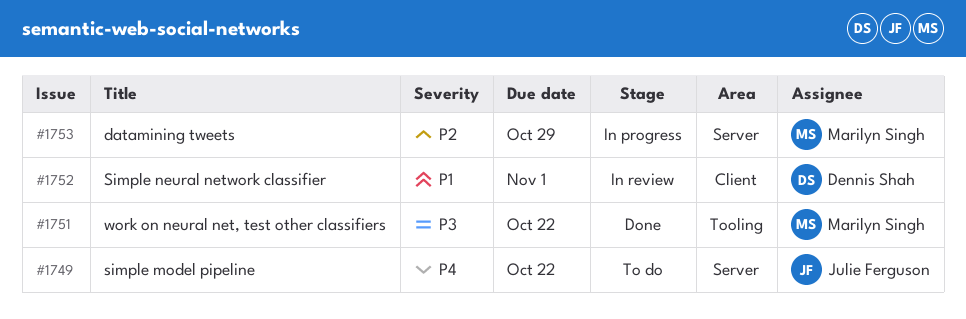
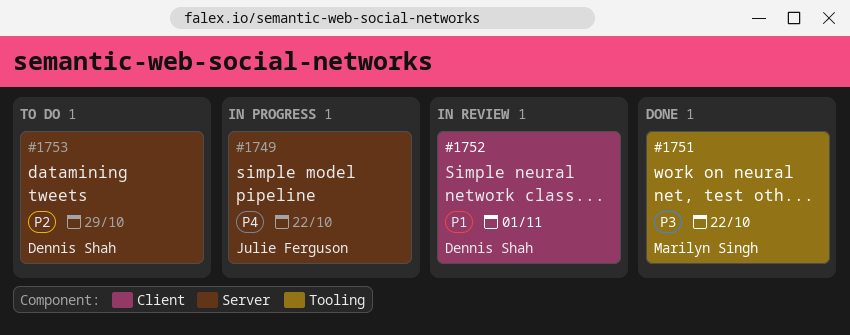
#1749, status: To do -> In progress
#1753, status: In progress -> To do
#1753, owner: Marilyn Singh -> Dennis Shah

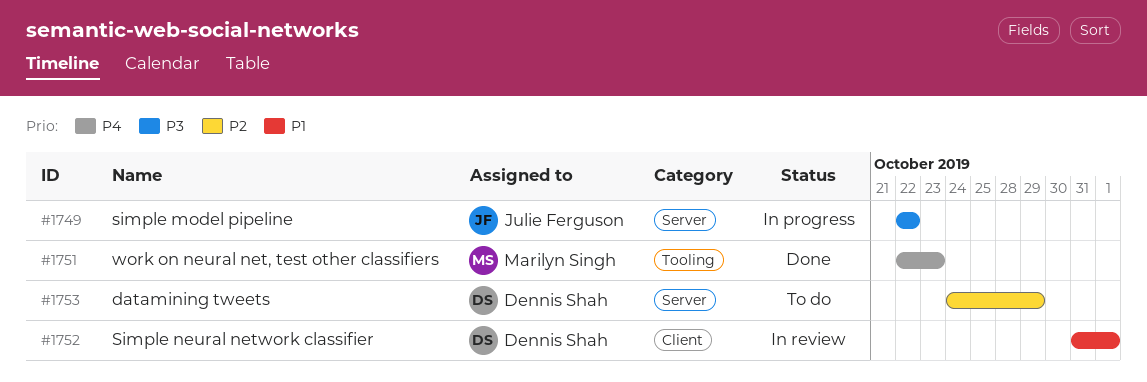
#1749, priority: P4 -> P3
#1751, priority: P3 -> P4
#1751, due: Oct 22 -> Oct 23

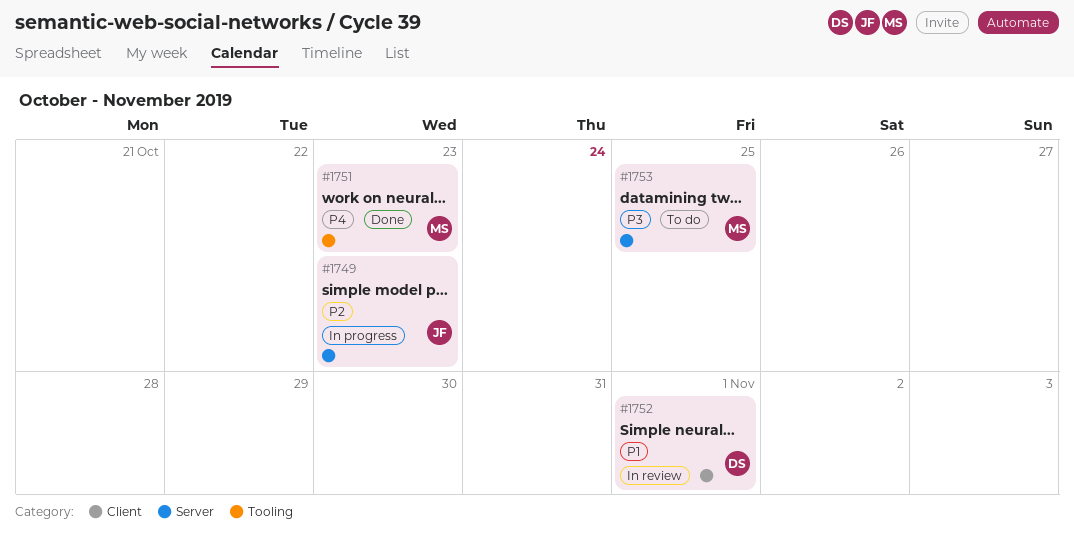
#1749, priority: P3 -> P2
#1749, due: Oct 22 -> Oct 23
#1753, owner: Dennis Shah -> Marilyn Singh
#1753, priority: P2 -> P3
#1753, due: Oct 29 -> Oct 25

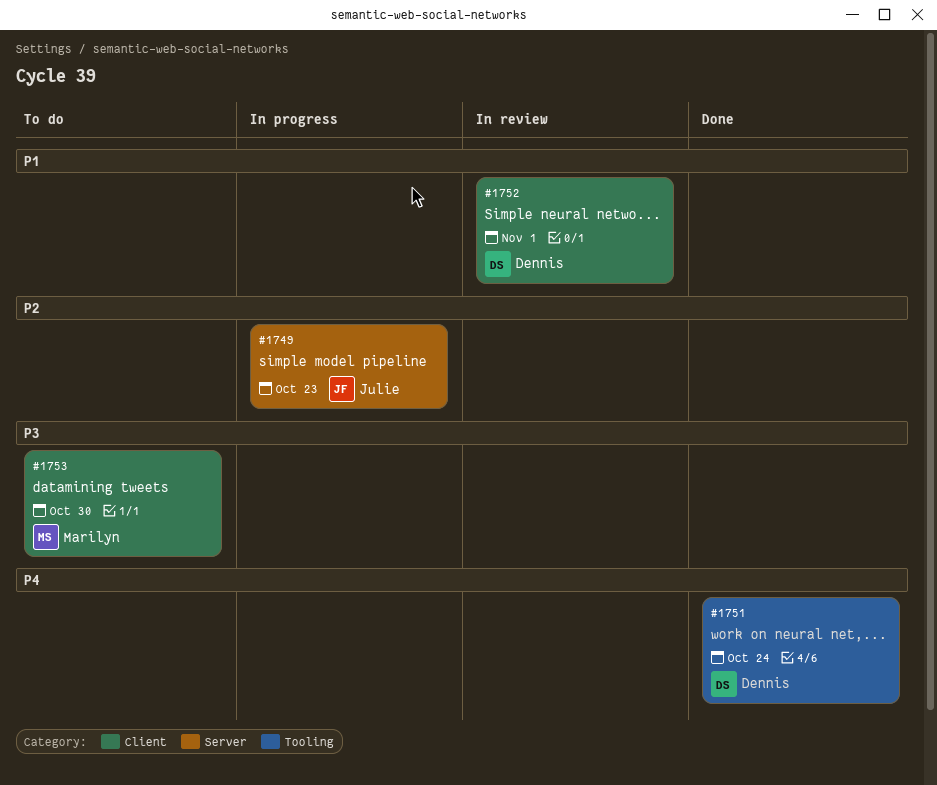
#1751, owner: Marilyn -> Dennis
#1751, due: Oct 23 -> Oct 24
#1753, label: Server -> Client
#1753, due: Oct 25 -> Oct 30

